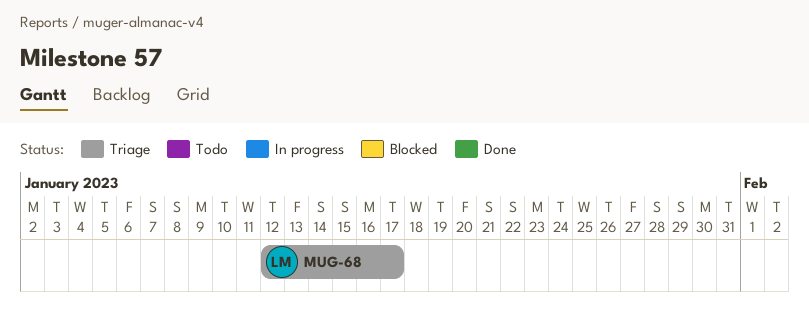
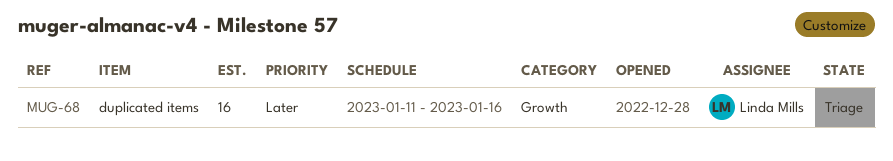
MUG-68, start: Jan 12 -> Jan 11
MUG-68, due: Jan 17 -> Jan 16

